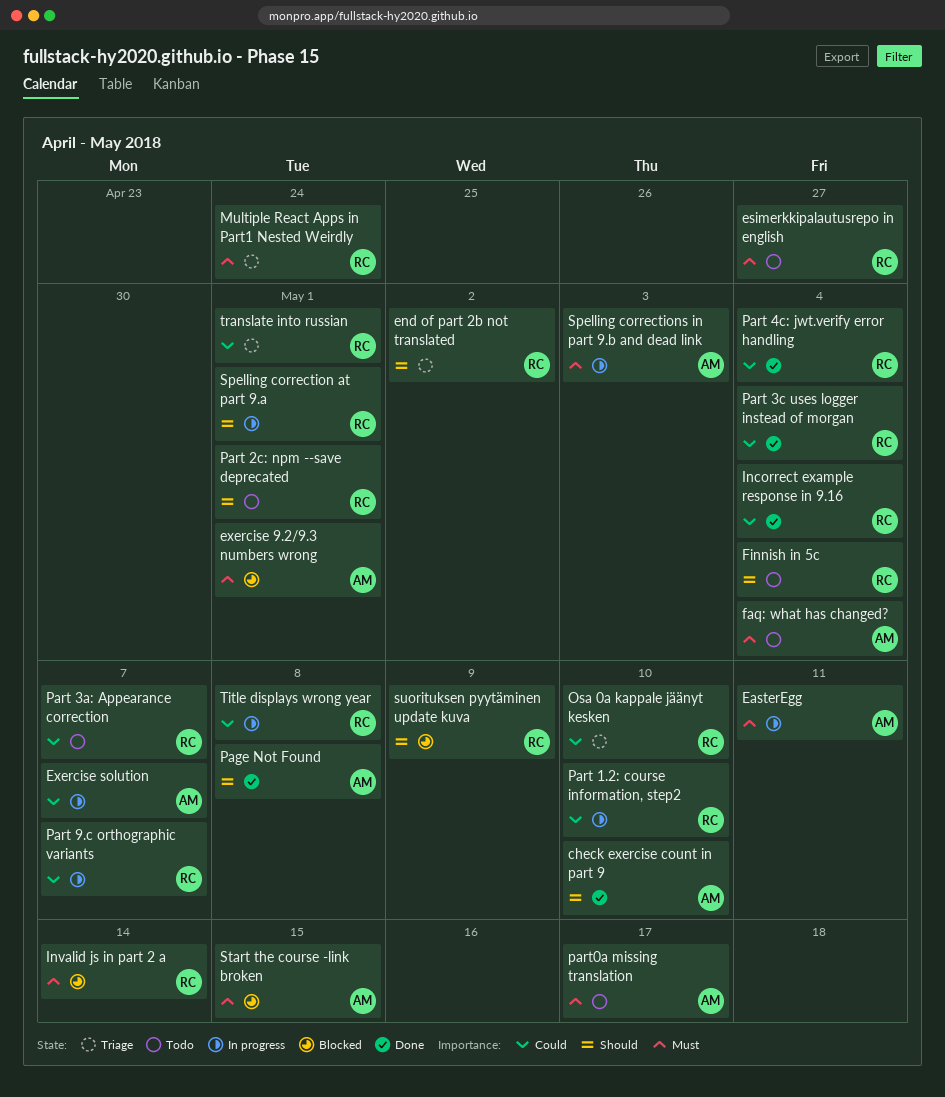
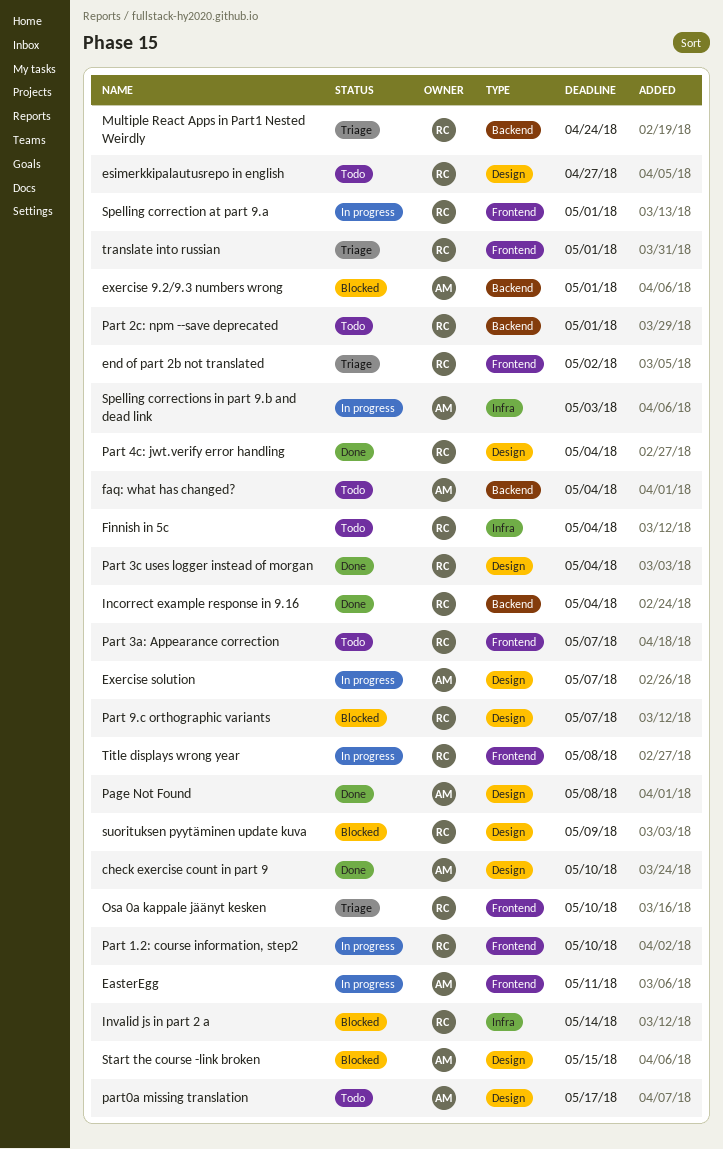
Part 9.c orthographic variants, status: In progress -> Blocked

